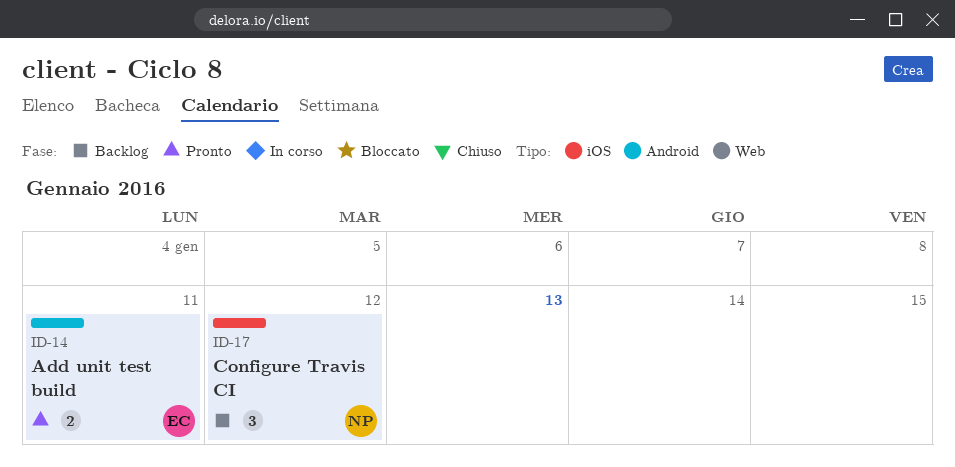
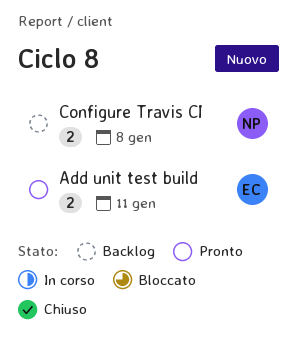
Configure Travis CI, estimate: 3 -> 2
Configure Travis CI, due: Jan 12 -> Jan 8

